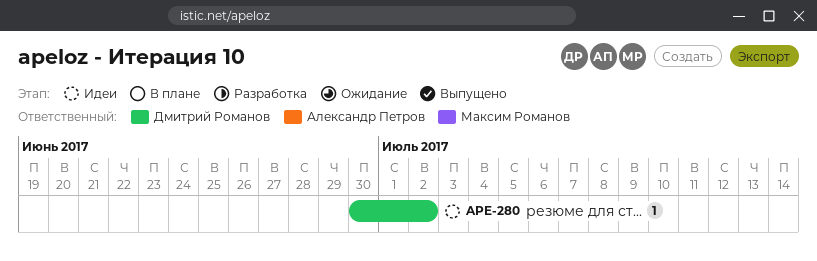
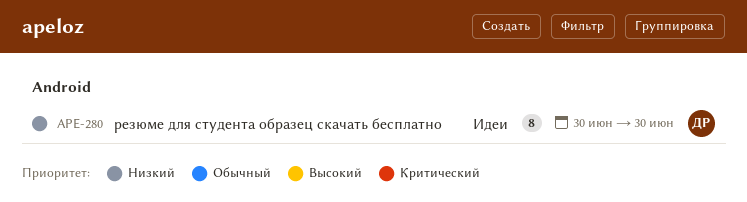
APE-280, estimate: 1 -> 8
APE-280, due: Jul 2 -> Jun 30

